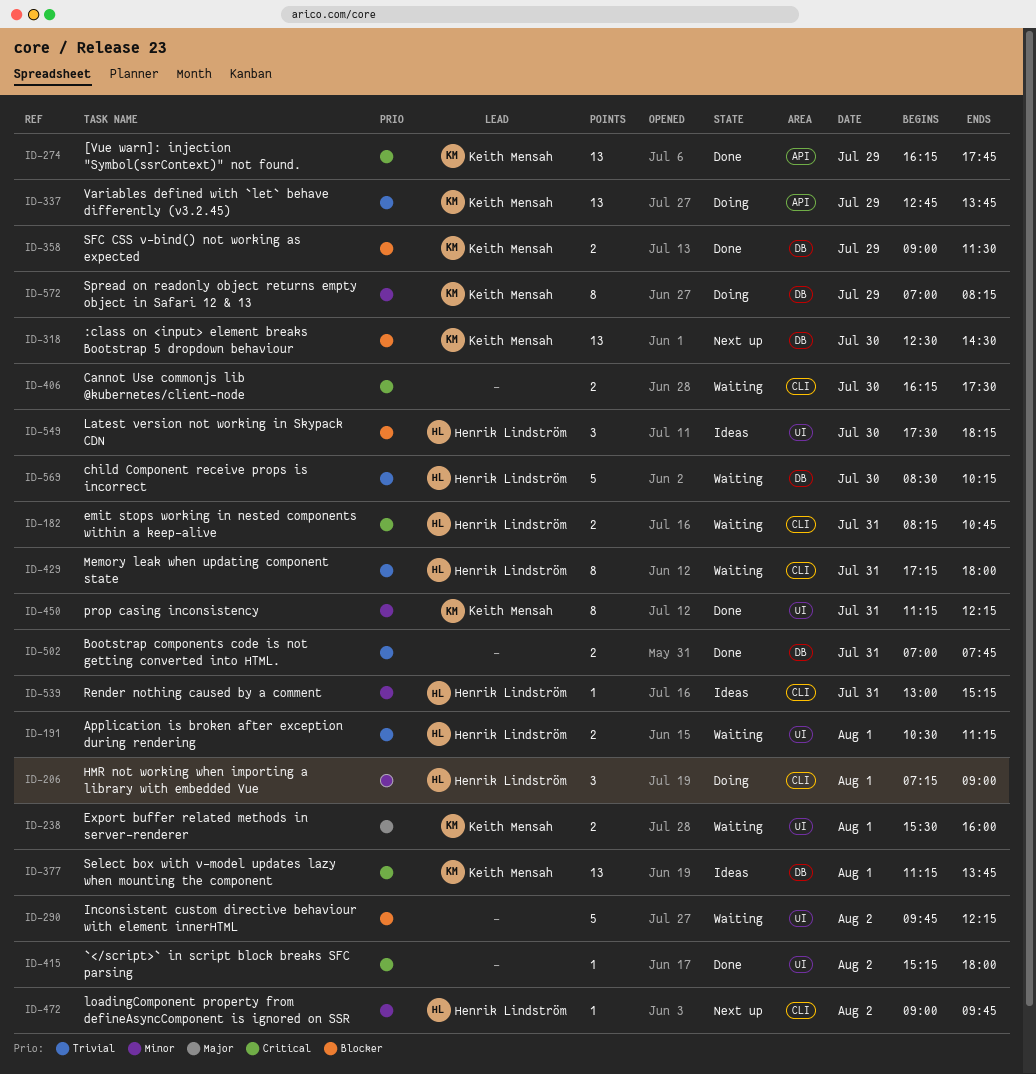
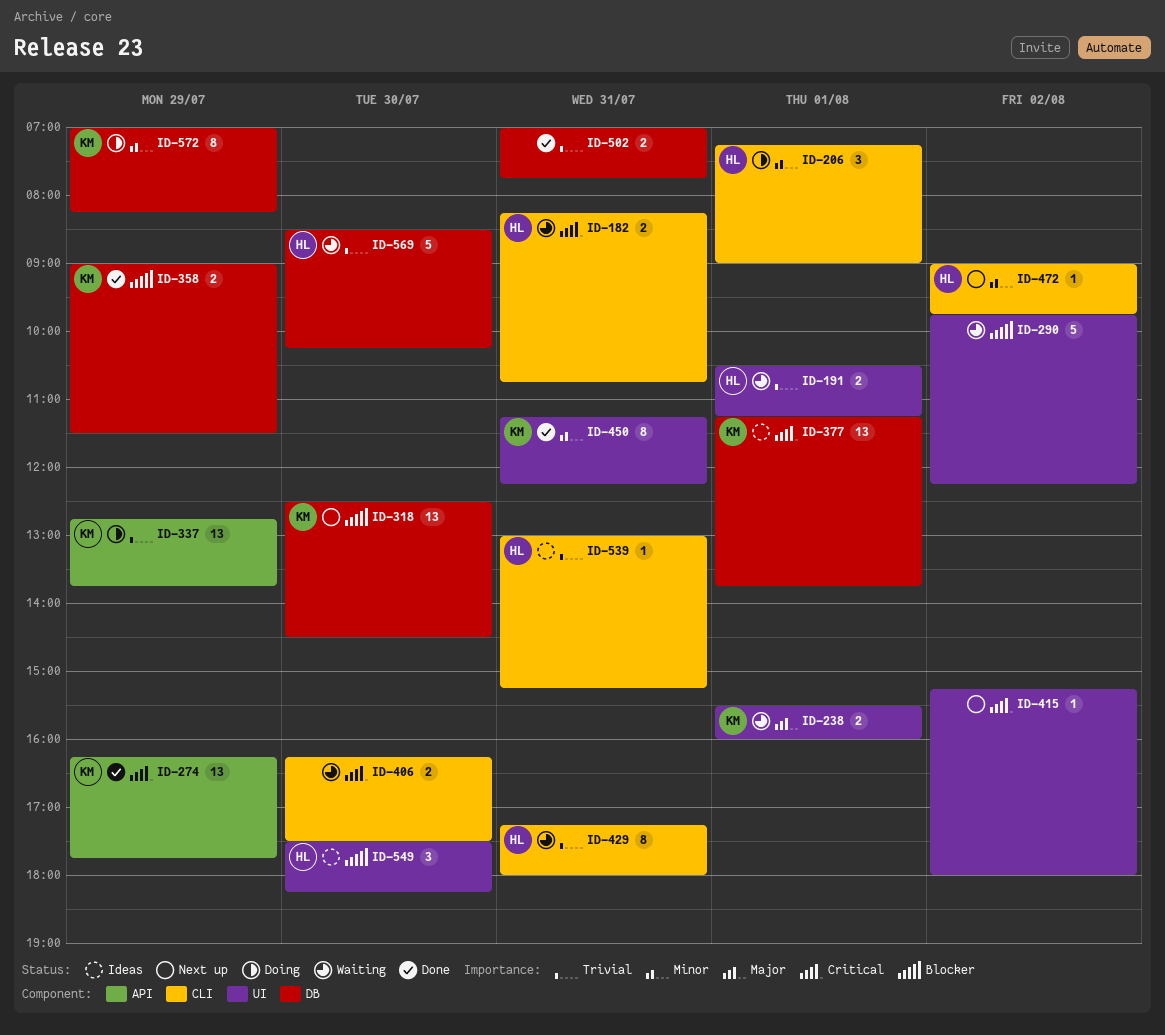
ID-415, status: Done -> Next up
ID-539, priority: Minor -> Trivial

